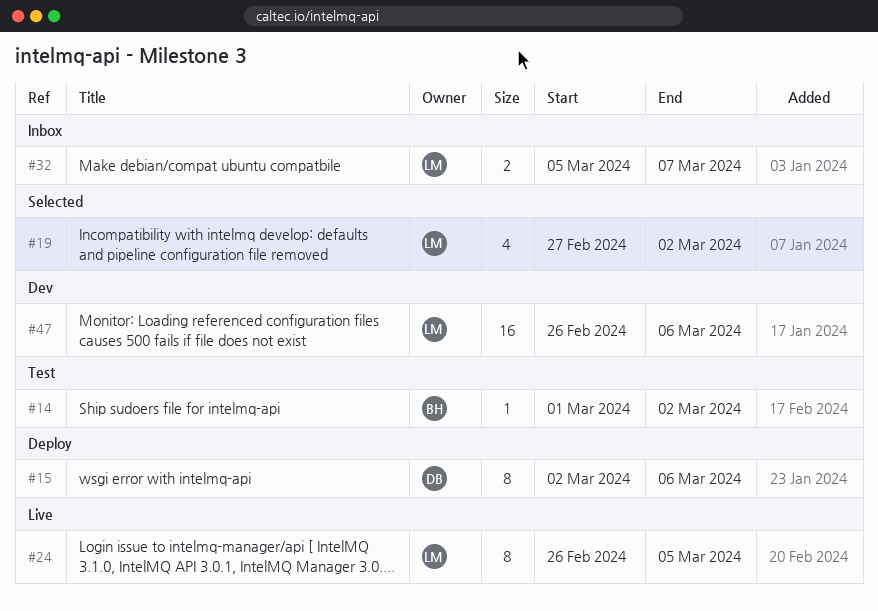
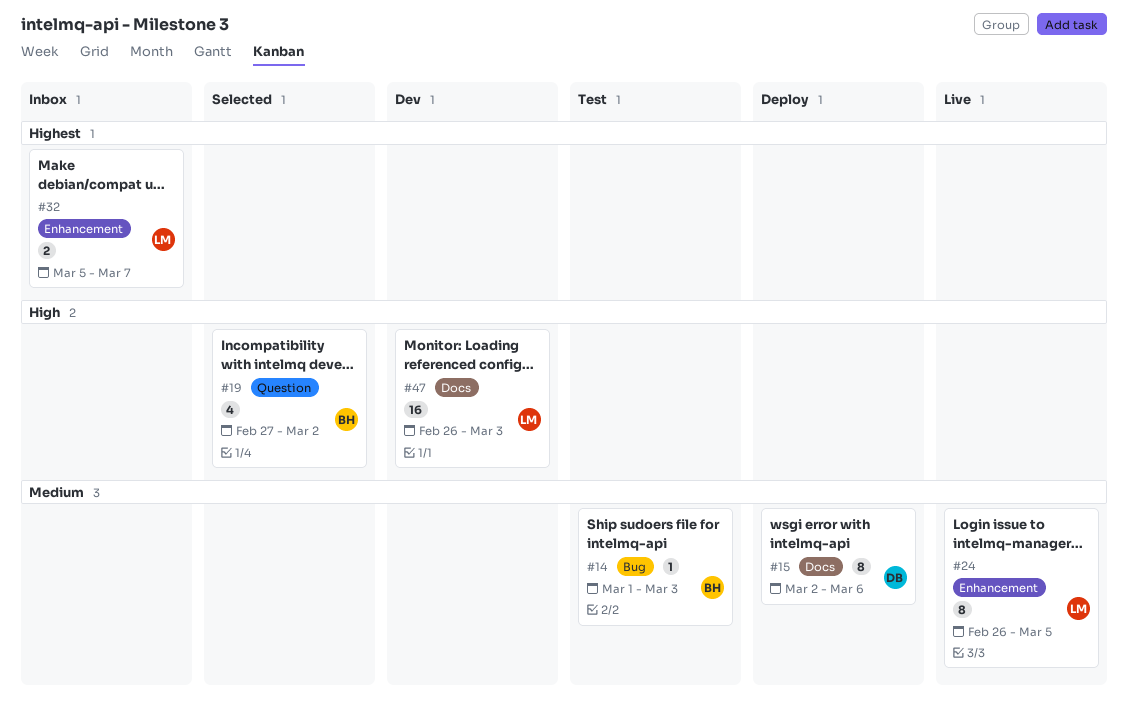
#14, due: Mar 2 -> Mar 3
#19, owner: LM -> BH
#47, due: Mar 6 -> Mar 3

